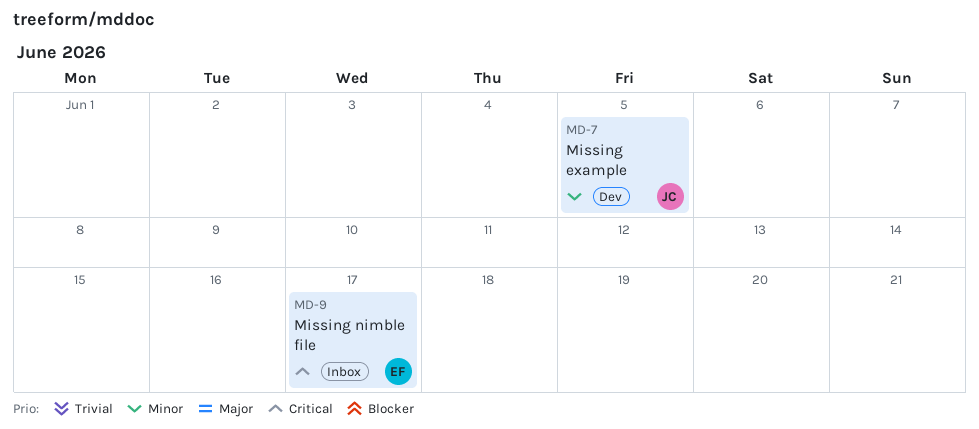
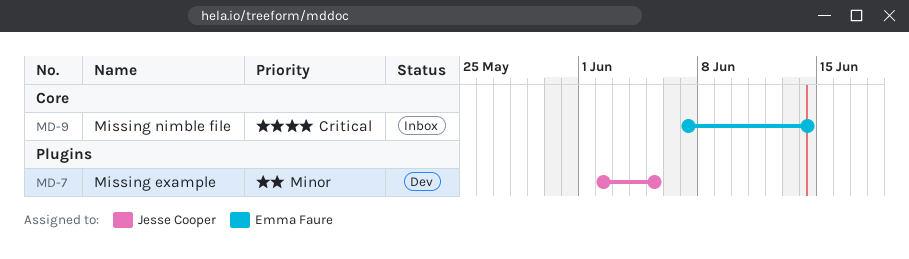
MD-9, due: Jun 17 -> Jun 14

